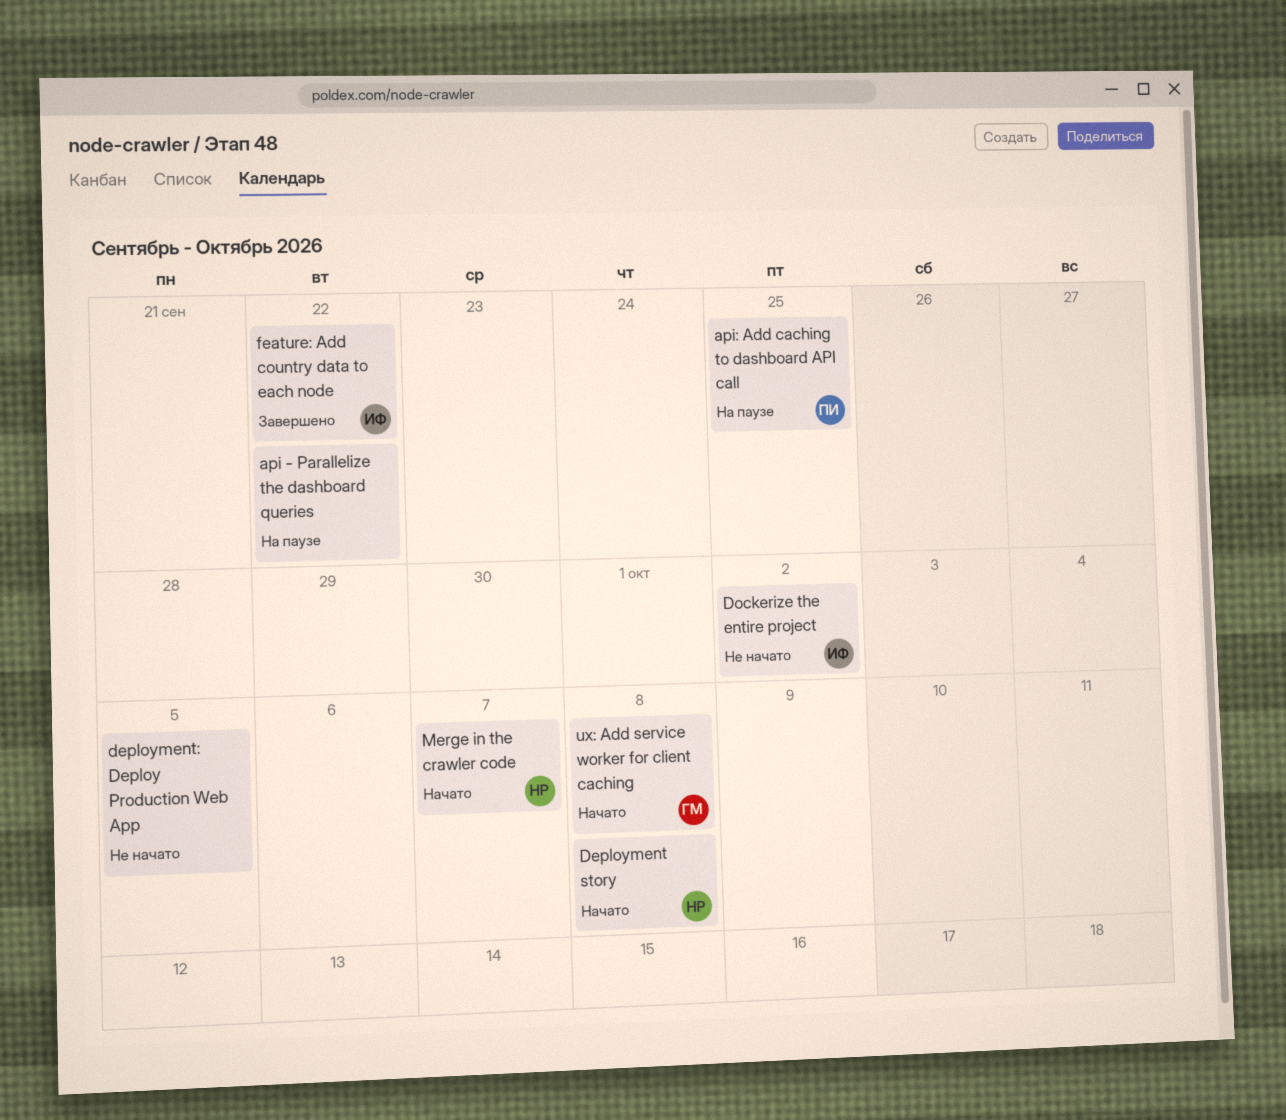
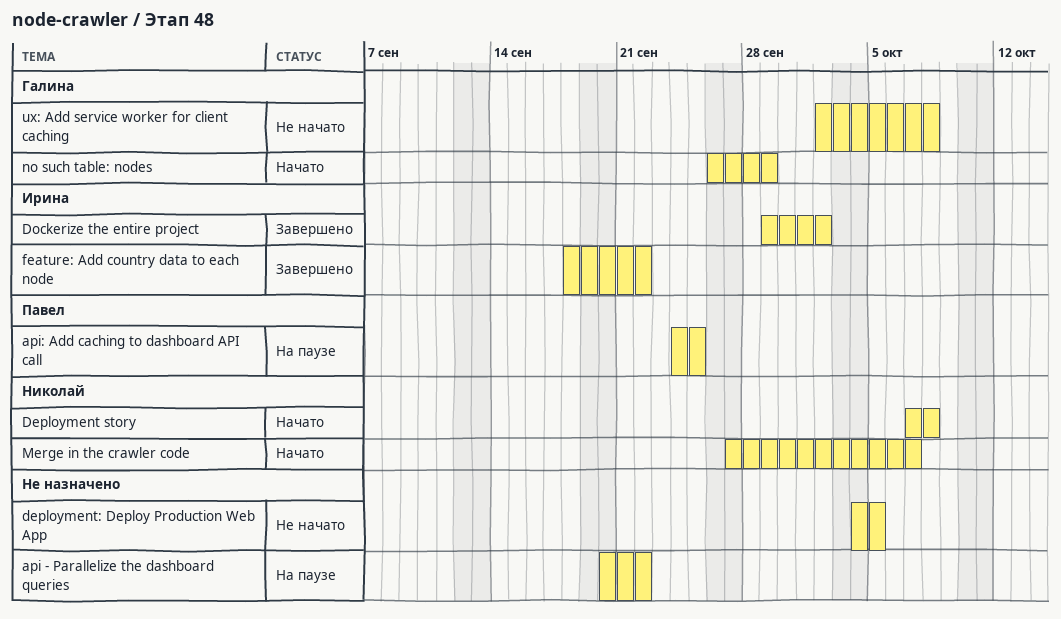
Dockerize the entire project, status: Не начато -> Завершено
no such table: nodes: none -> present
ux: Add service worker for client caching, status: Начато -> Не начато

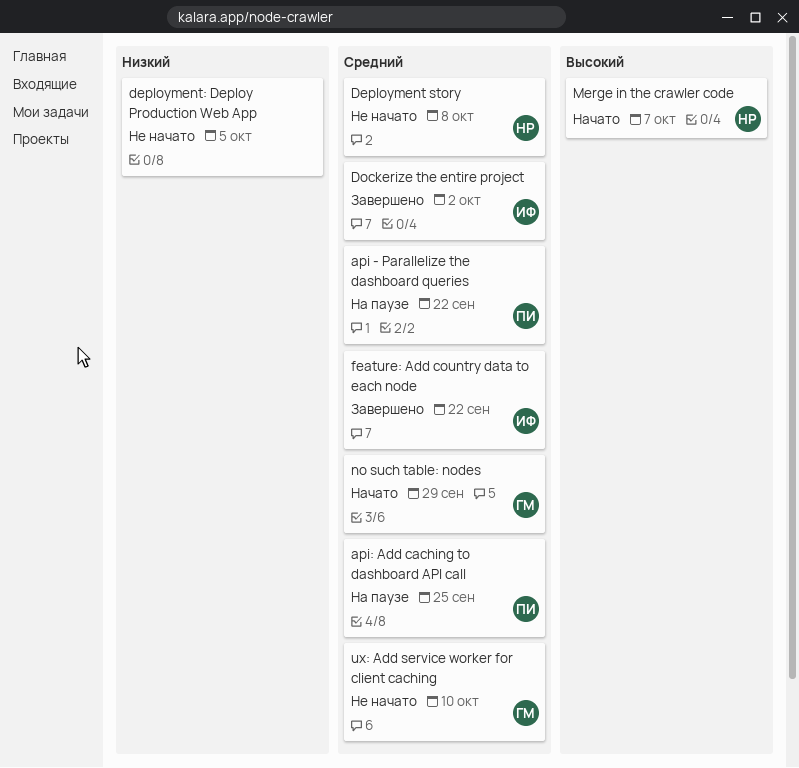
api - Parallelize the dashboard queries, owner: none -> Павел
Deployment story, status: Начато -> Не начато
ux: Add service worker for client caching, due: Oct 8 -> Oct 10

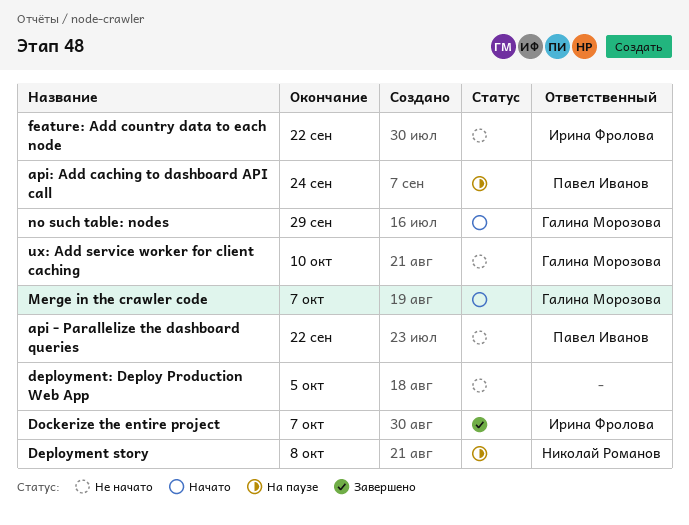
api - Parallelize the dashboard queries, status: На паузе -> Не начато
api: Add caching to dashboard API call, due: Sep 25 -> Sep 24
Deployment story, status: Не начато -> На паузе
Dockerize the entire project, due: Oct 2 -> Oct 7
feature: Add country data to each node, status: Завершено -> Не начато
Merge in the crawler code, owner: Николай Романов -> Галина Морозова

